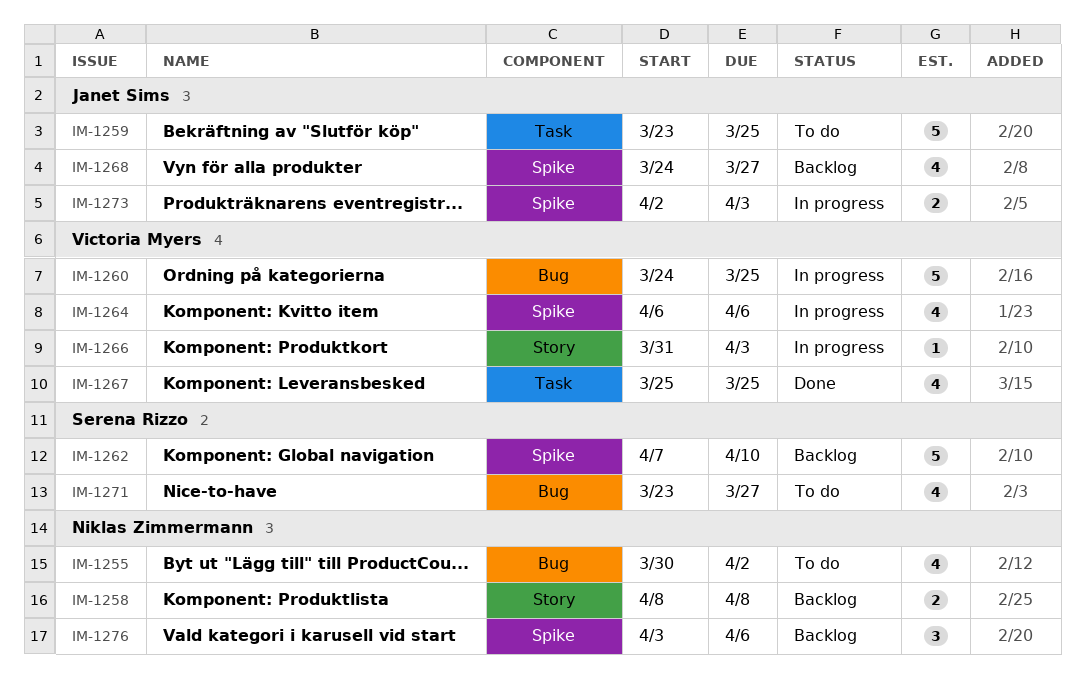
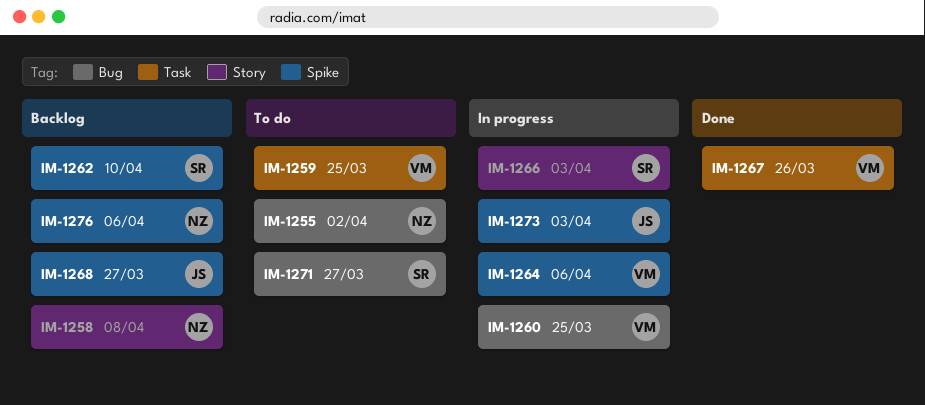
IM-1259, owner: Janet Sims -> Victoria Myers
IM-1266, owner: Victoria Myers -> Serena Rizzo
IM-1267, due: Mar 25 -> Mar 26

